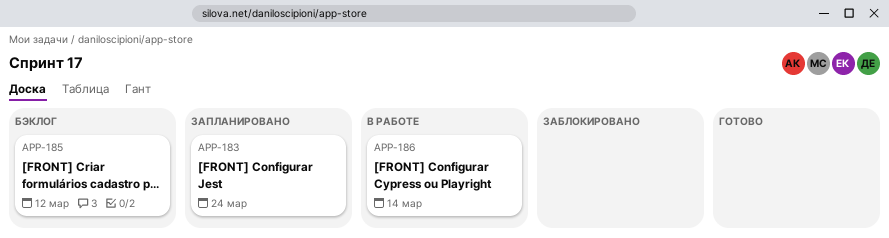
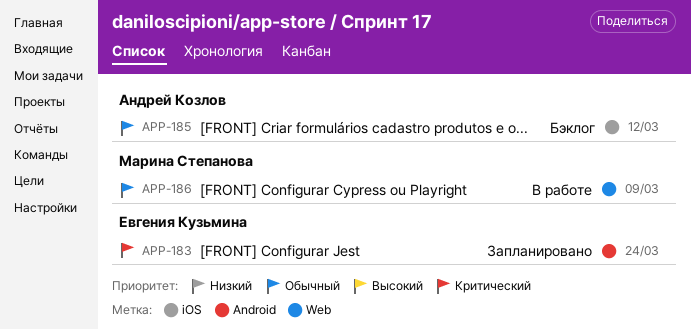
APP-186, due: Mar 14 -> Mar 9

